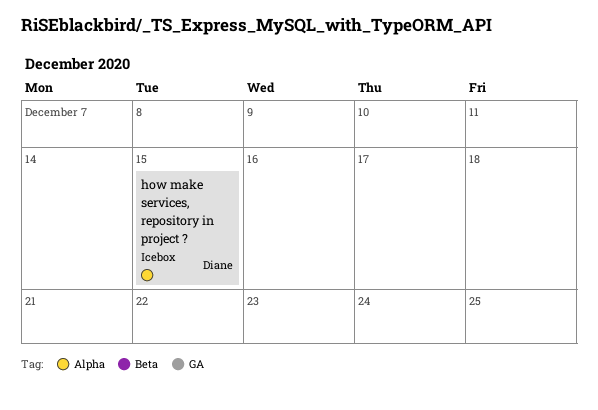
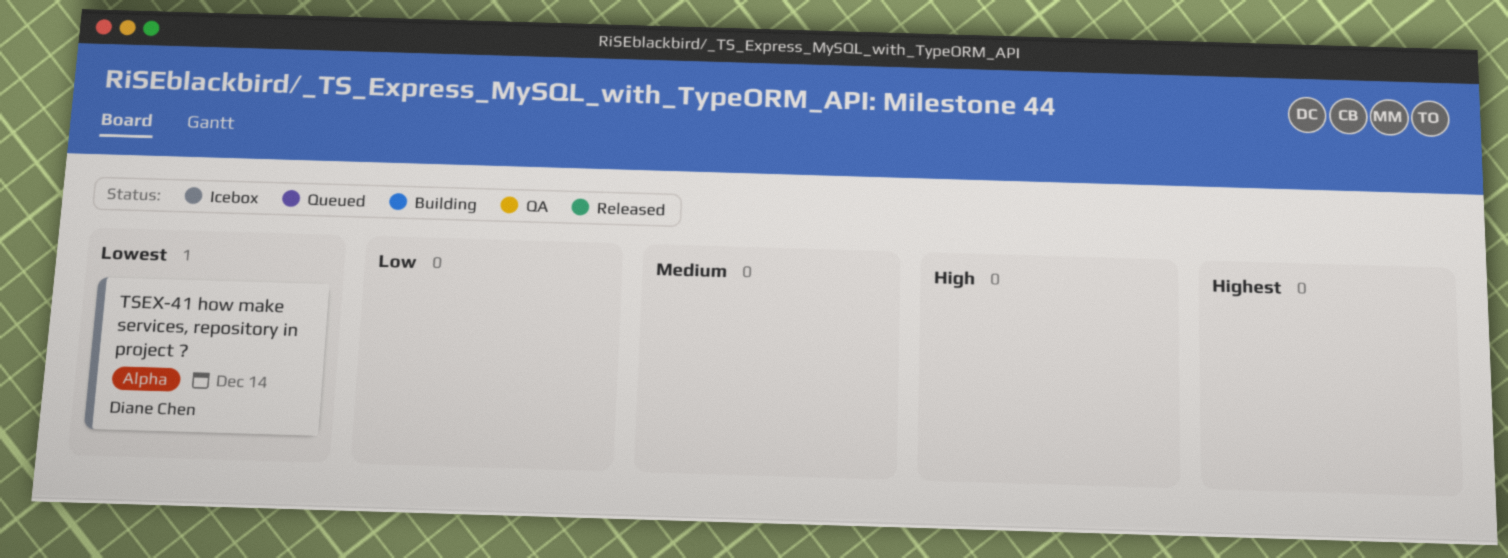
how make services, repository in project ?, due: Dec 15 -> Dec 14

